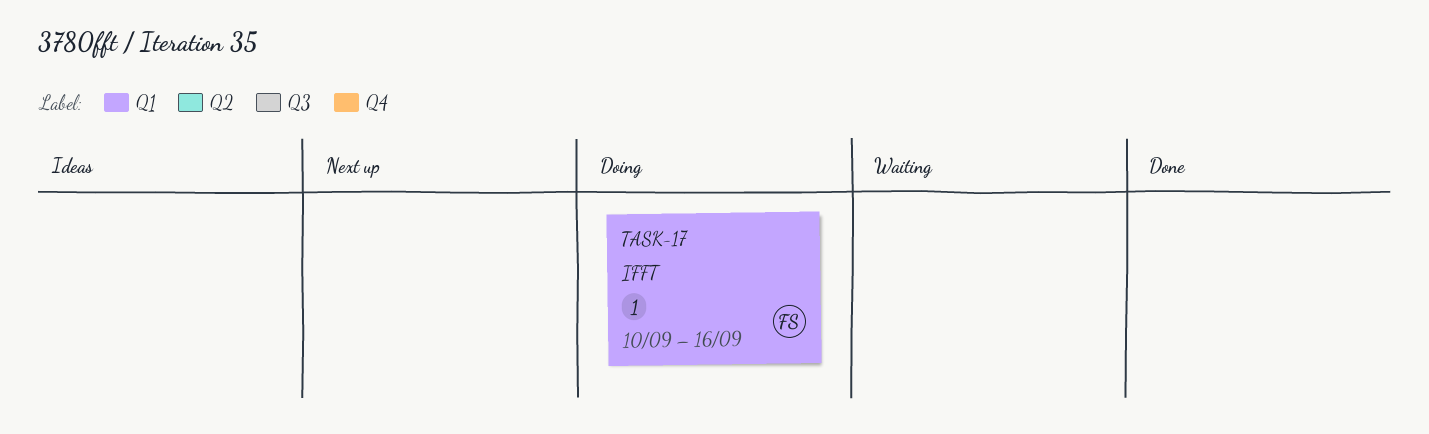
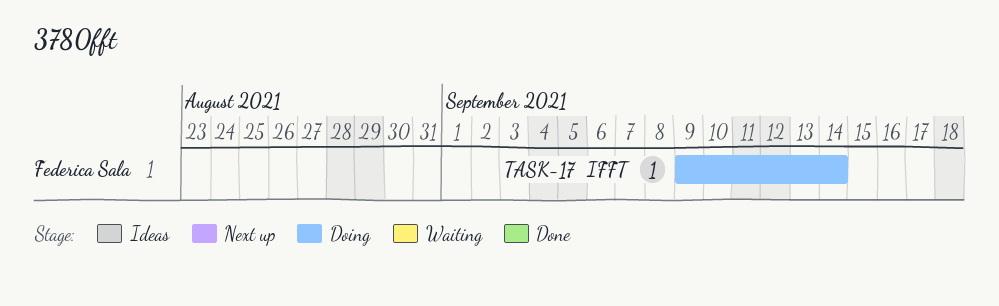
TASK-17, start: Sep 10 -> Sep 9
TASK-17, due: Sep 16 -> Sep 14

